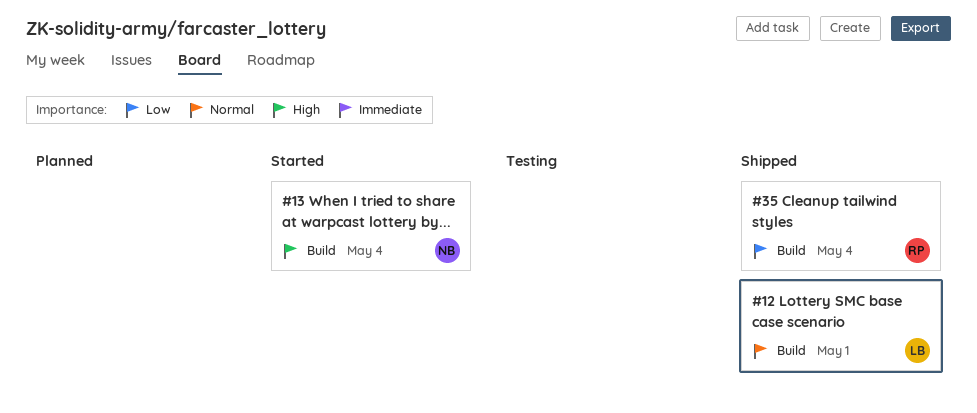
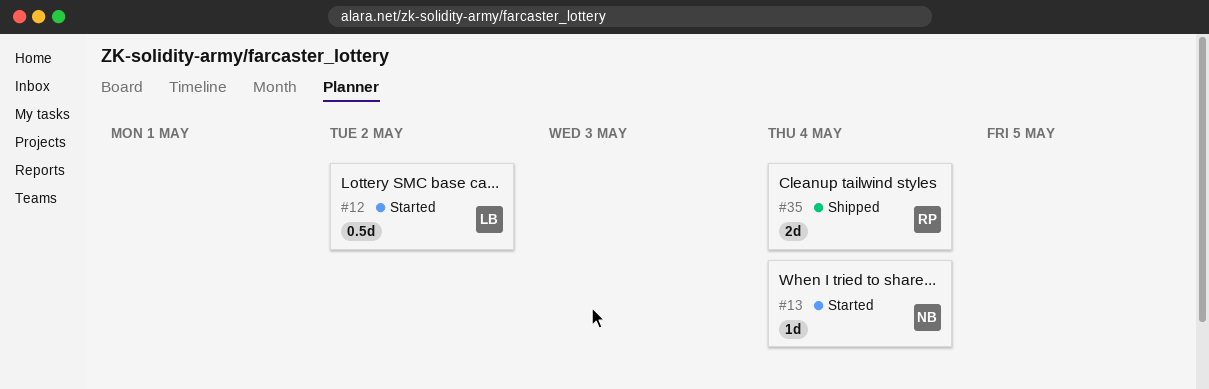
#12, status: Shipped -> Started
#12, due: May 1 -> May 2

